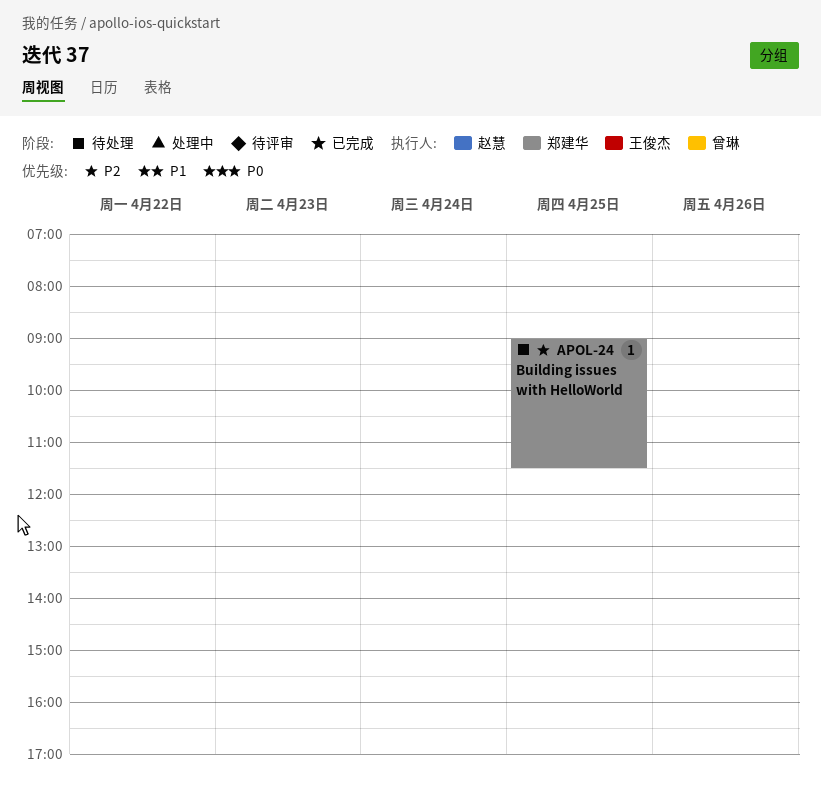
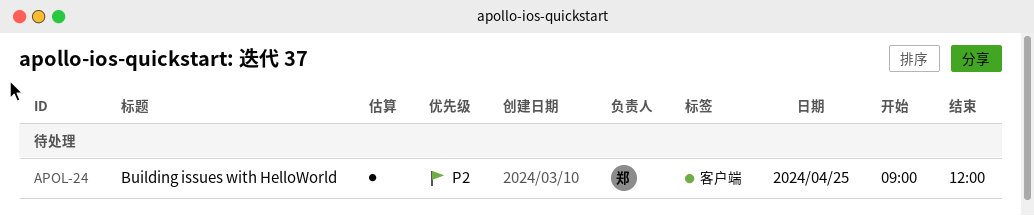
APOL-24, ends: 11:30 -> 12:00

